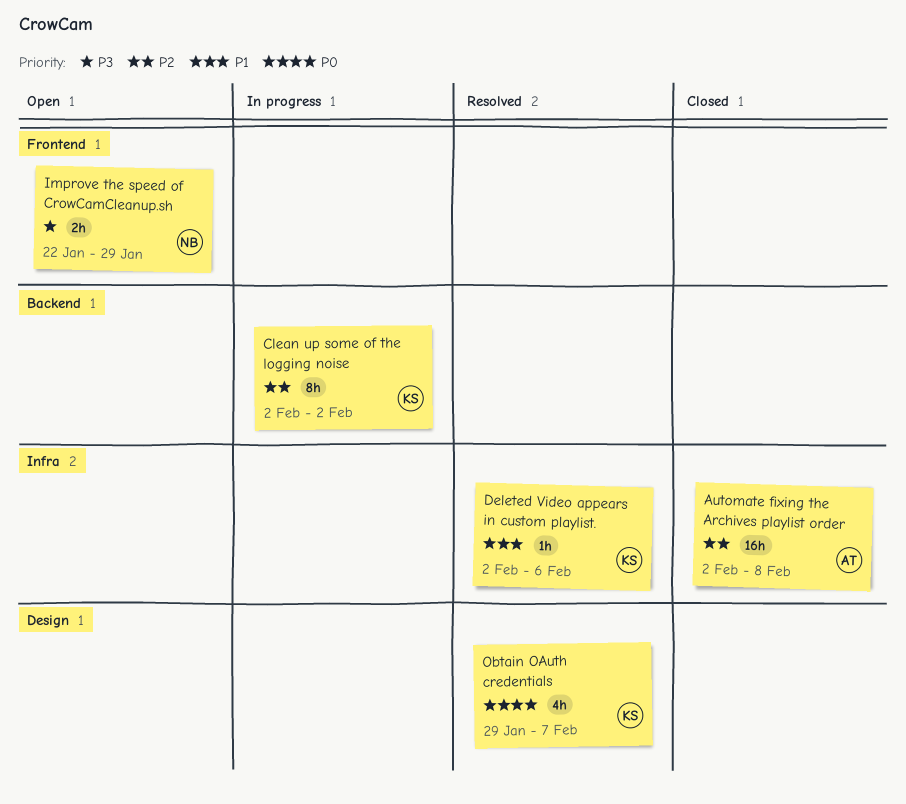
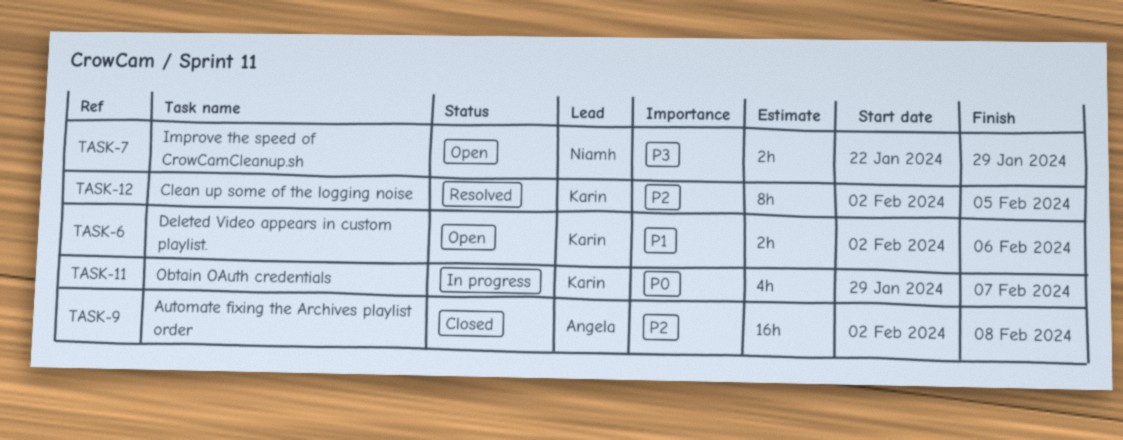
Clean up some of the logging noise, status: In progress -> Resolved
Clean up some of the logging noise, due: Feb 2 -> Feb 5
Deleted Video appears in custom playlist., status: Resolved -> Open
Deleted Video appears in custom playlist., estimate: 1h -> 2h
Obtain OAuth credentials, status: Resolved -> In progress

